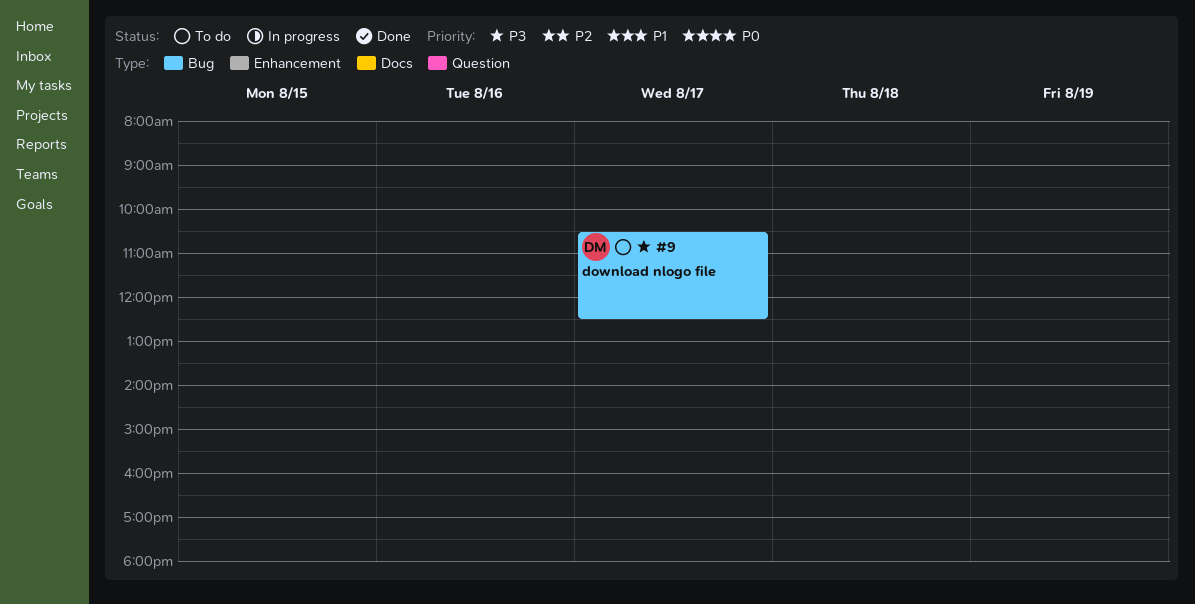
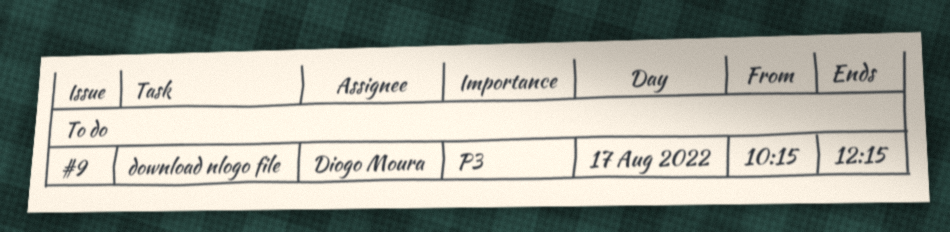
#9, begins: 10:30 -> 10:15
#9, ends: 12:30 -> 12:15

